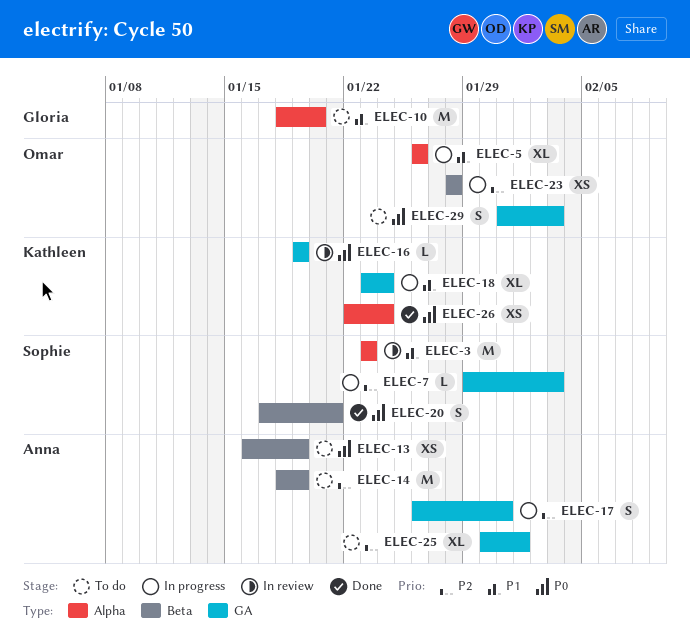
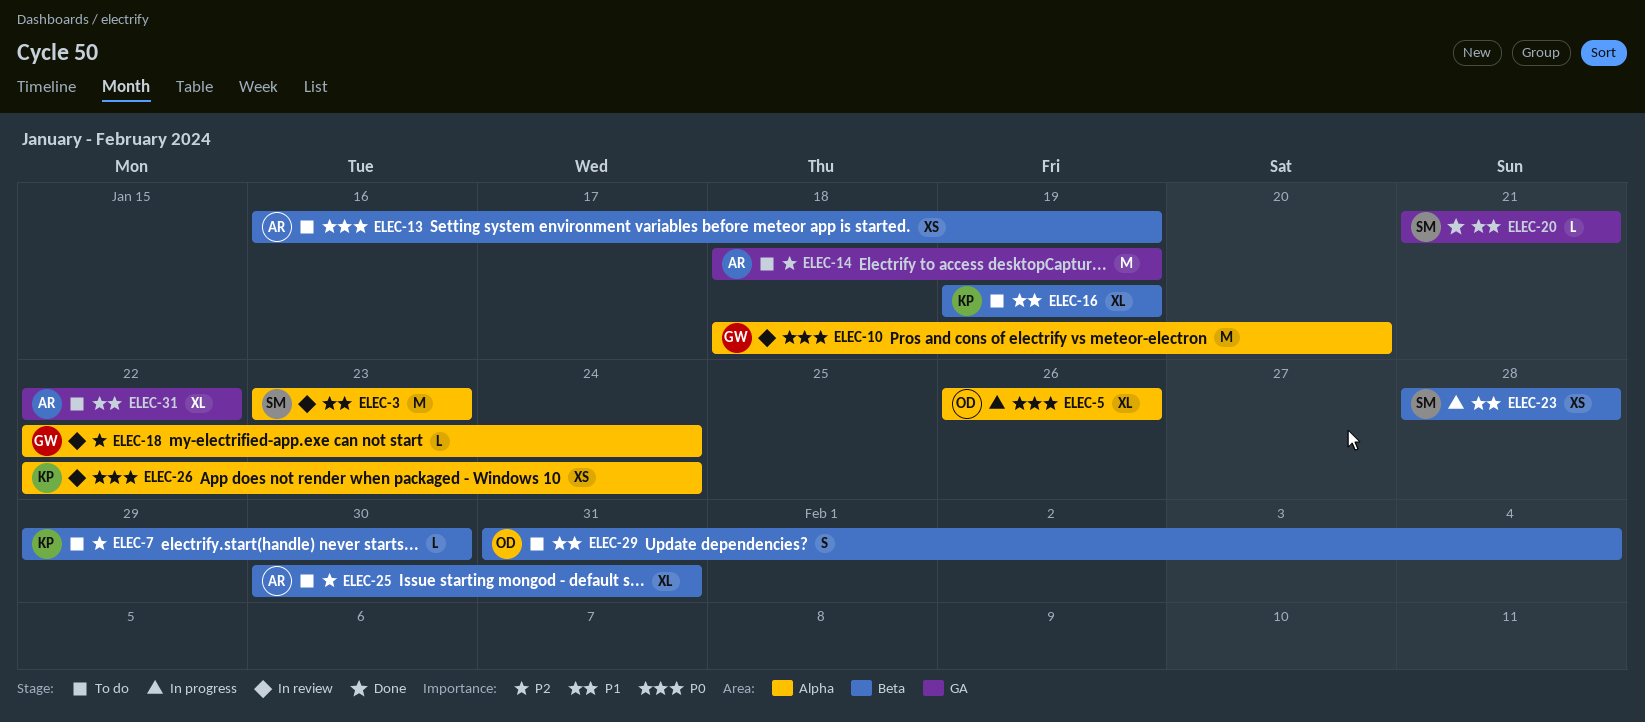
ELEC-5, priority: P1 -> P0
ELEC-7, status: In progress -> To do
ELEC-7, owner: Sophie -> Kathleen
ELEC-7, label: GA -> Beta
ELEC-7, due: Feb 3 -> Jan 30
ELEC-10, status: To do -> In review
ELEC-10, priority: P1 -> P0
ELEC-14, label: Beta -> GA
ELEC-16, status: In review -> To do
ELEC-16, priority: P0 -> P1
ELEC-16, label: GA -> Beta
ELEC-16, estimate: L -> XL
ELEC-17: present -> none
ELEC-18, status: In progress -> In review
ELEC-18, owner: Kathleen -> Gloria
ELEC-18, priority: P1 -> P2
ELEC-18, label: GA -> Alpha
ELEC-18, estimate: XL -> L
ELEC-18, start: Jan 23 -> Jan 22
ELEC-20, priority: P0 -> P1
ELEC-20, label: Beta -> GA
ELEC-20, estimate: S -> L
ELEC-20, start: Jan 17 -> Jan 21
ELEC-23, owner: Omar -> Sophie
ELEC-23, priority: P2 -> P1
ELEC-25, label: GA -> Beta
ELEC-25, due: Feb 1 -> Jan 31
ELEC-26, status: Done -> In review
ELEC-29, priority: P0 -> P1
ELEC-29, label: GA -> Beta
ELEC-29, due: Feb 3 -> Feb 4
ELEC-31: none -> present

